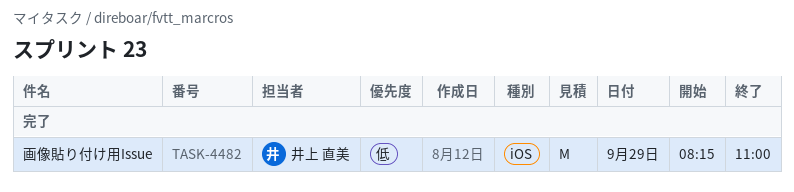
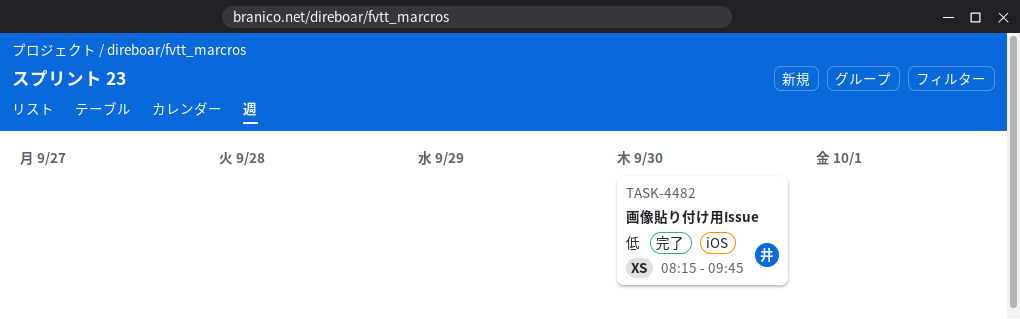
TASK-4482, estimate: M -> XS
TASK-4482, day: Sep 29 -> Sep 30
TASK-4482, ends: 11:00 -> 09:45

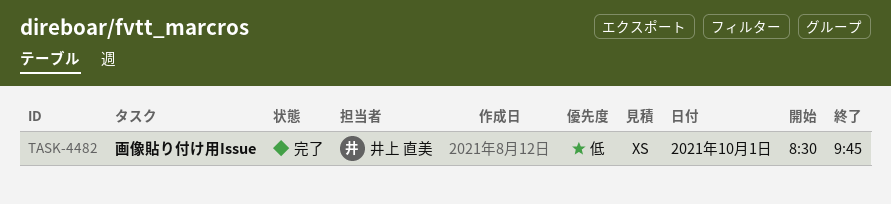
TASK-4482, day: Sep 30 -> Oct 1
TASK-4482, begins: 08:15 -> 08:30

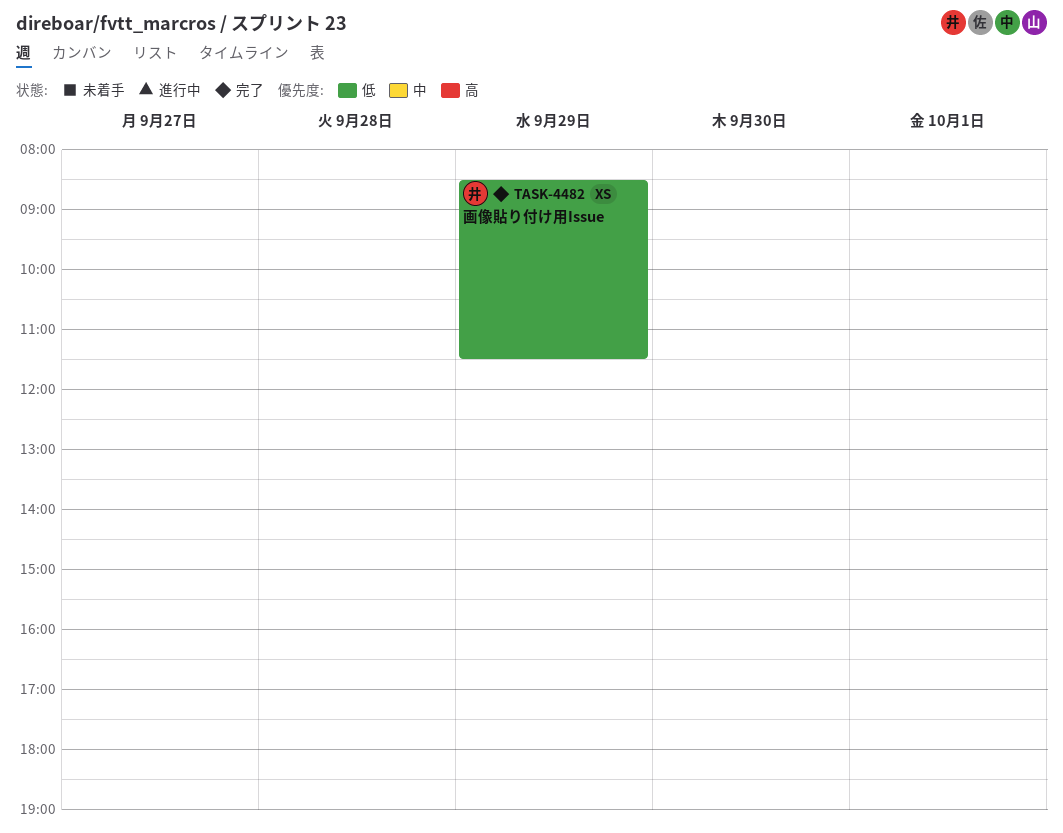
TASK-4482, day: Oct 1 -> Sep 29
TASK-4482, ends: 09:45 -> 11:30

